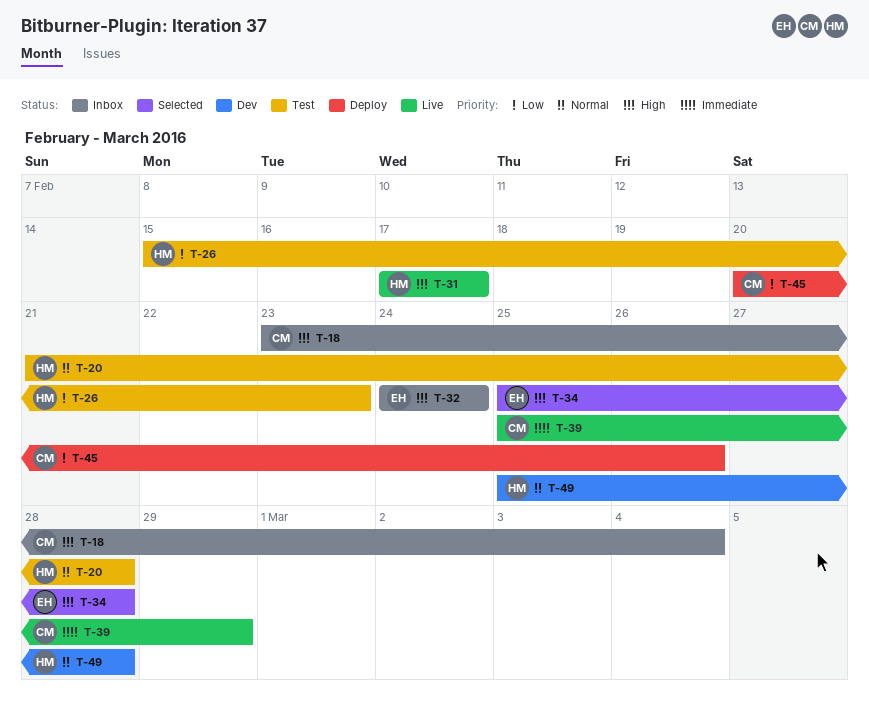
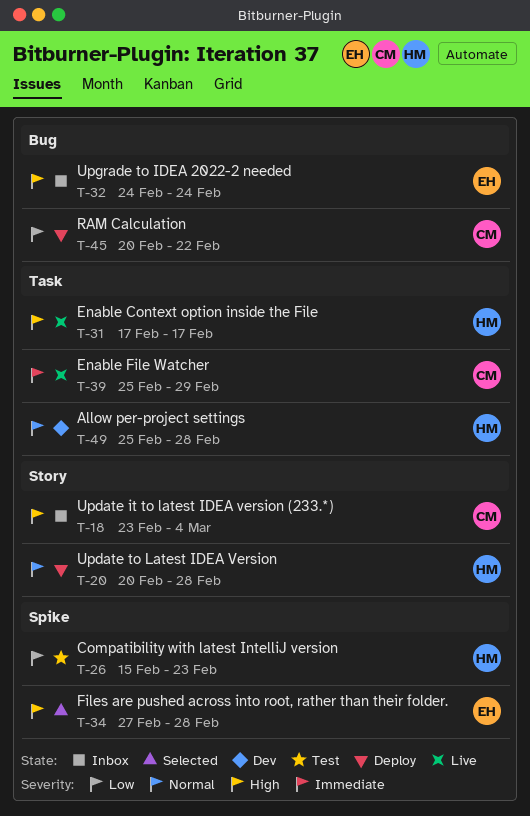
T-20, status: Test -> Deploy
T-20, start: Feb 21 -> Feb 20
T-34, start: Feb 25 -> Feb 27
T-45, due: Feb 26 -> Feb 22

